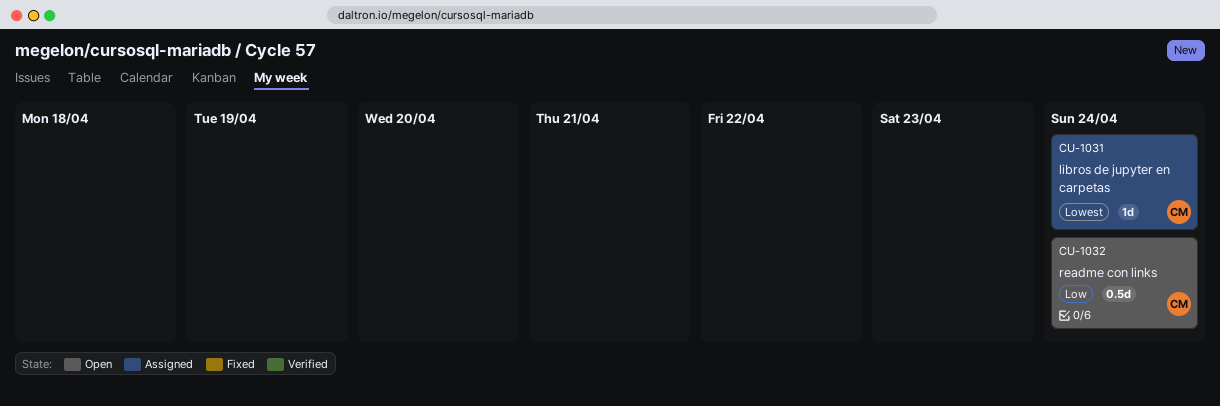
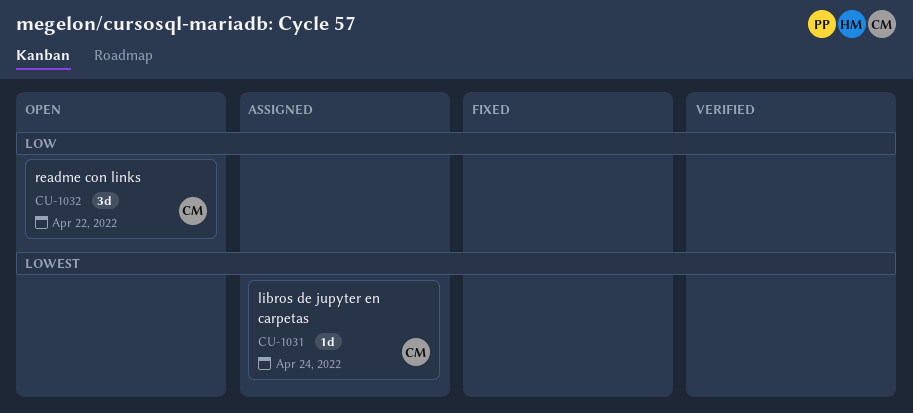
CU-1032, estimate: 0.5d -> 3d
CU-1032, due: Apr 24 -> Apr 22

